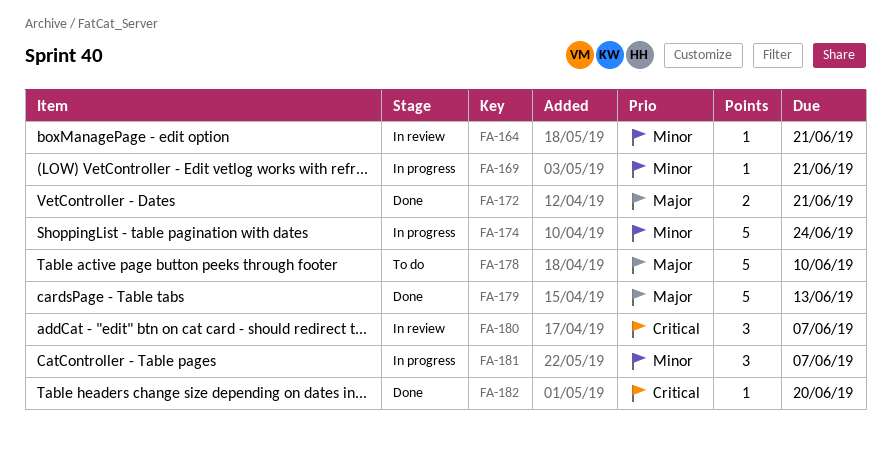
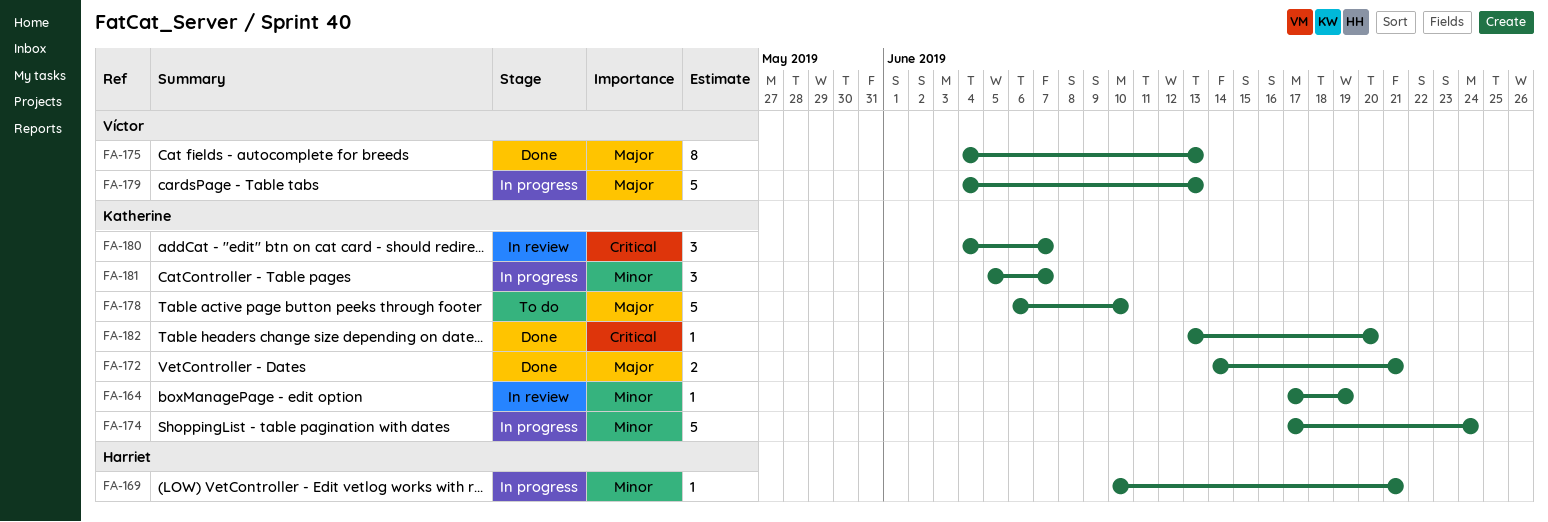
FA-164, due: Jun 21 -> Jun 19
FA-175: none -> present
FA-179, status: Done -> In progress

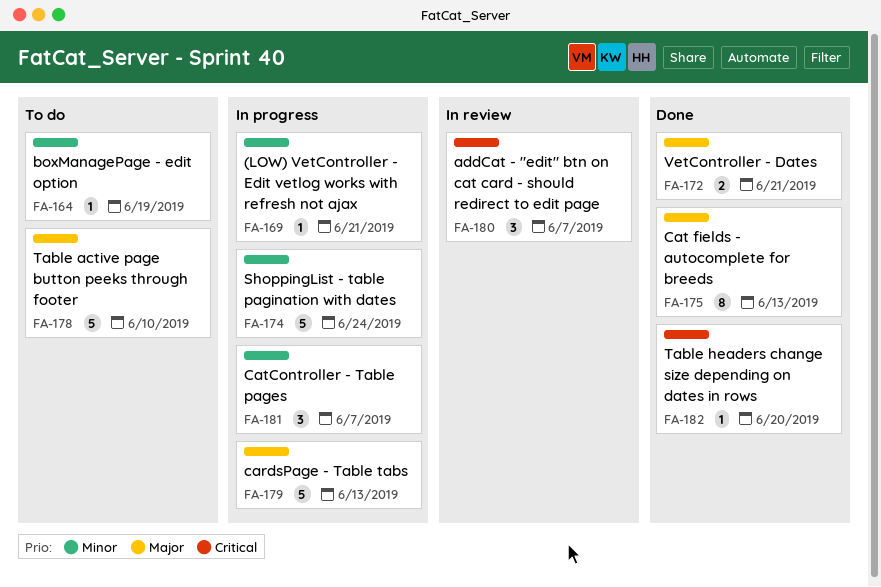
FA-164, status: In review -> To do

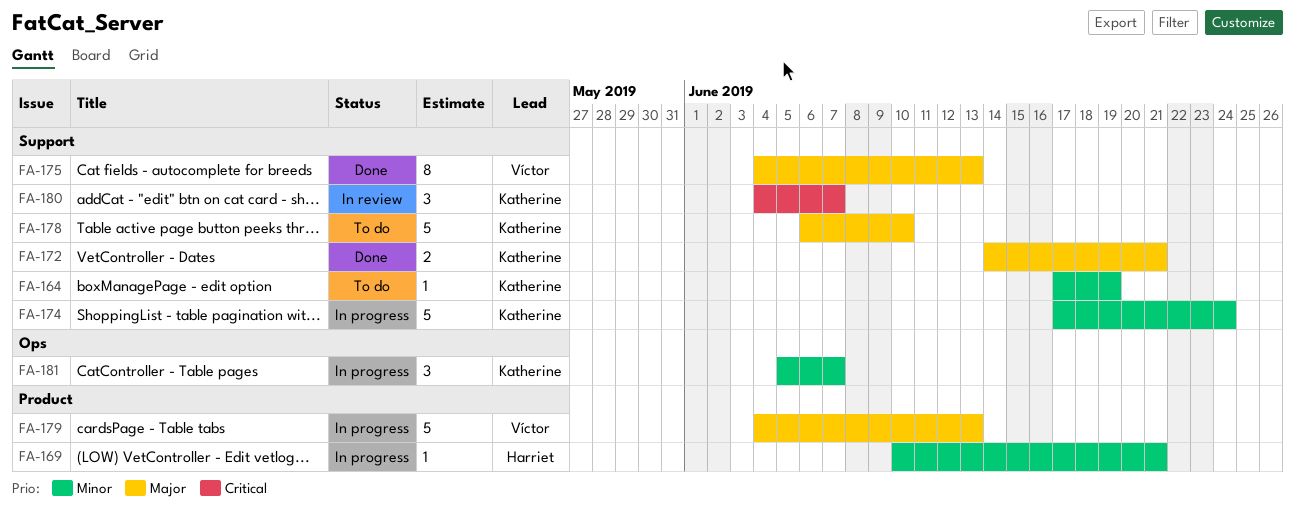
FA-182: present -> none

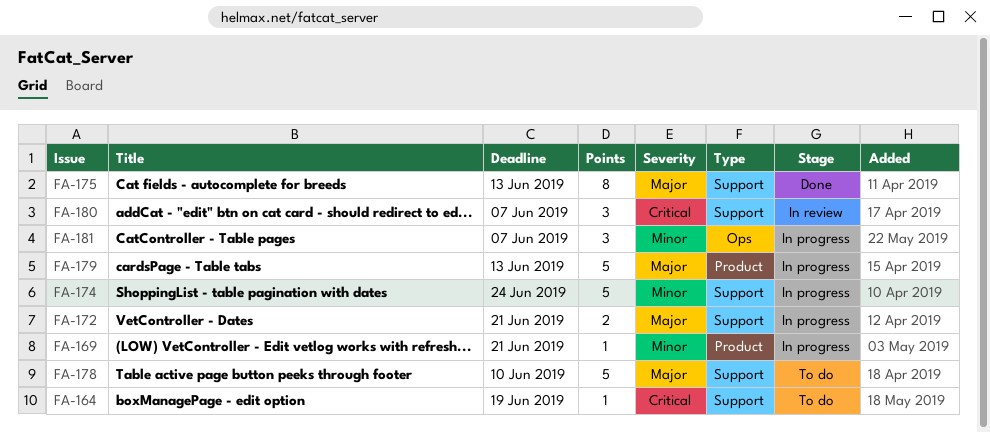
FA-164, priority: Minor -> Critical
FA-172, status: Done -> In progress

